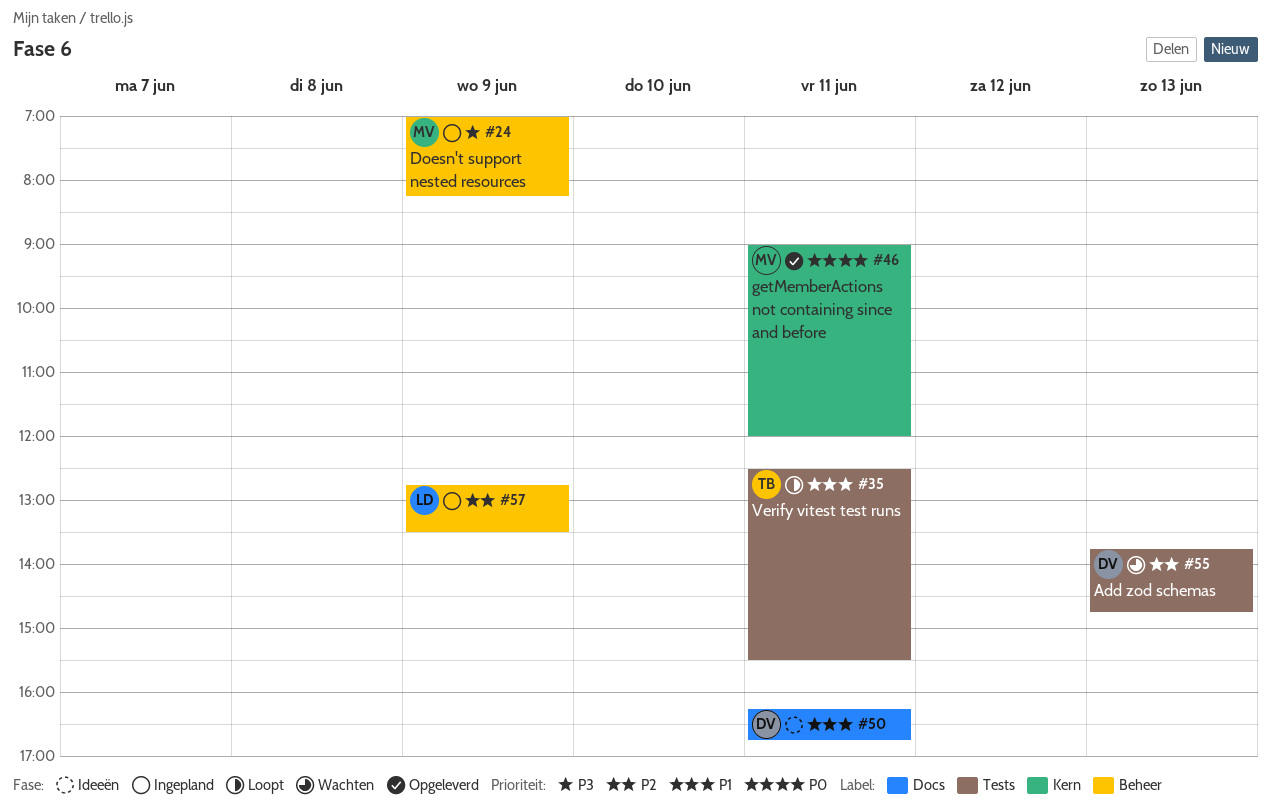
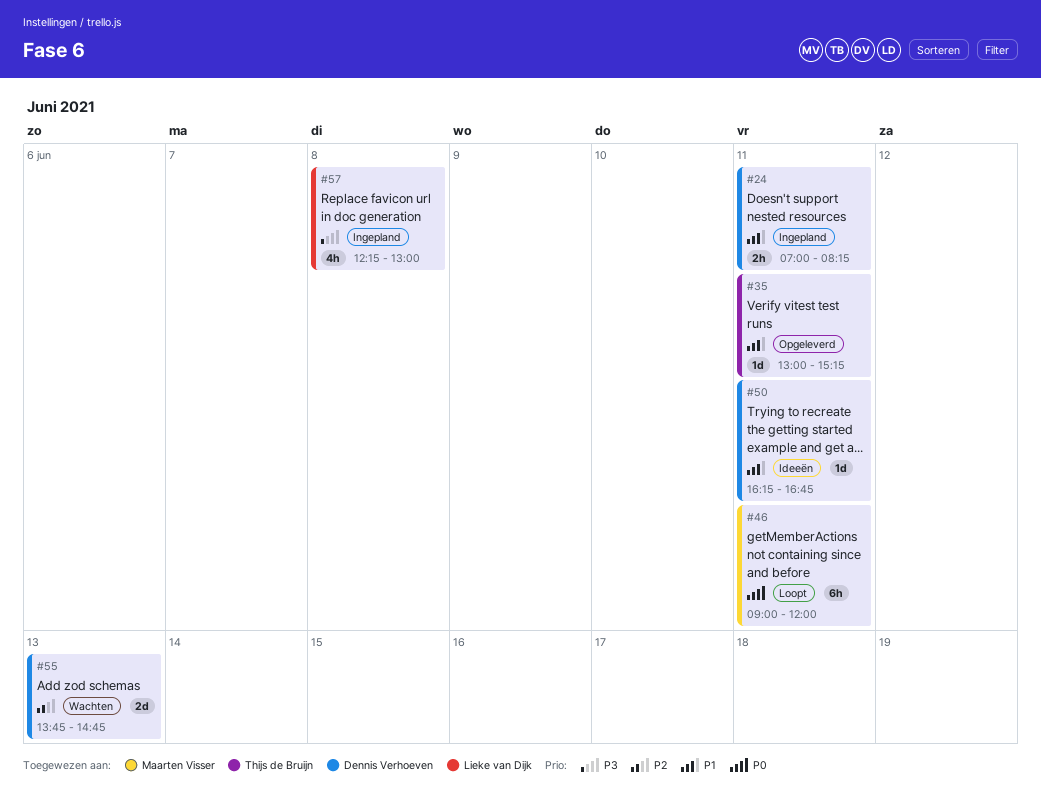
#24, owner: Maarten Visser -> Dennis Verhoeven
#24, priority: P3 -> P1
#24, day: Jun 9 -> Jun 11
#35, status: Loopt -> Opgeleverd
#35, begins: 12:30 -> 13:00
#35, ends: 15:30 -> 15:15
#46, status: Opgeleverd -> Loopt
#57, priority: P2 -> P3
#57, day: Jun 9 -> Jun 8
#57, begins: 12:45 -> 12:15
#57, ends: 13:30 -> 13:00

